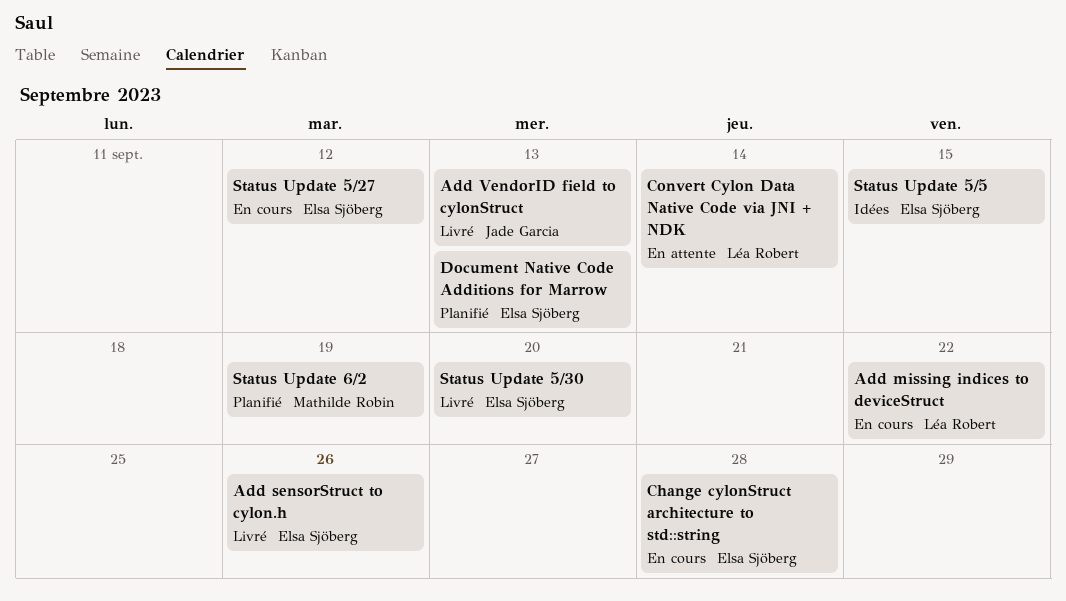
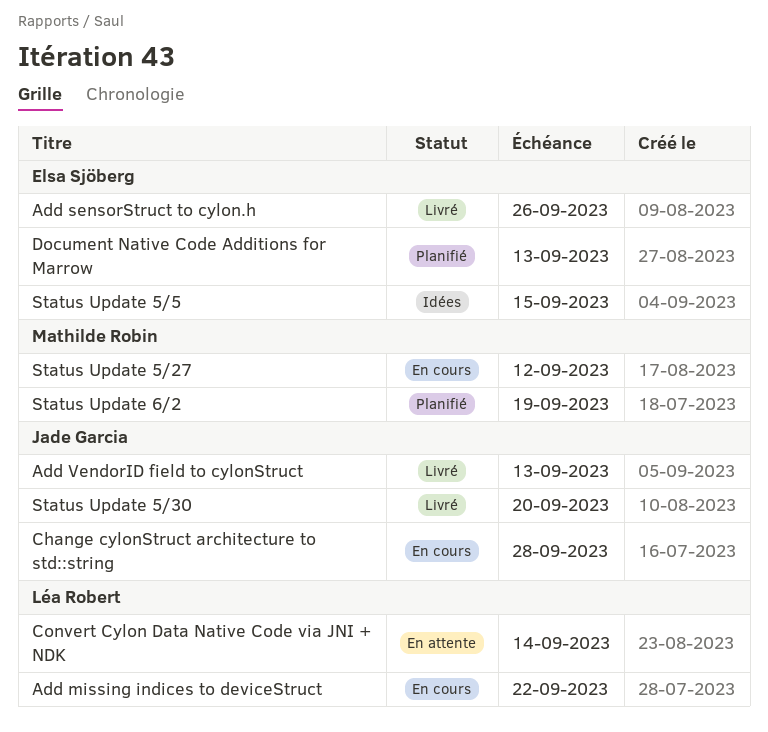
Change cylonStruct architecture to std::string, owner: Elsa Sjöberg -> Jade Garcia
Status Update 5/27, owner: Elsa Sjöberg -> Mathilde Robin
Status Update 5/30, owner: Elsa Sjöberg -> Jade Garcia

